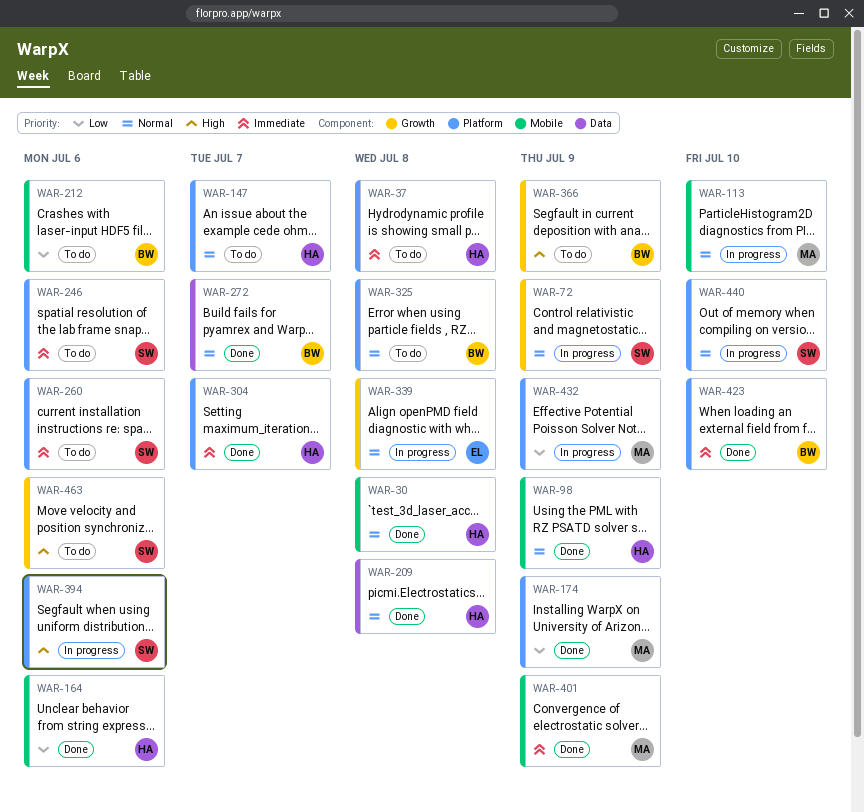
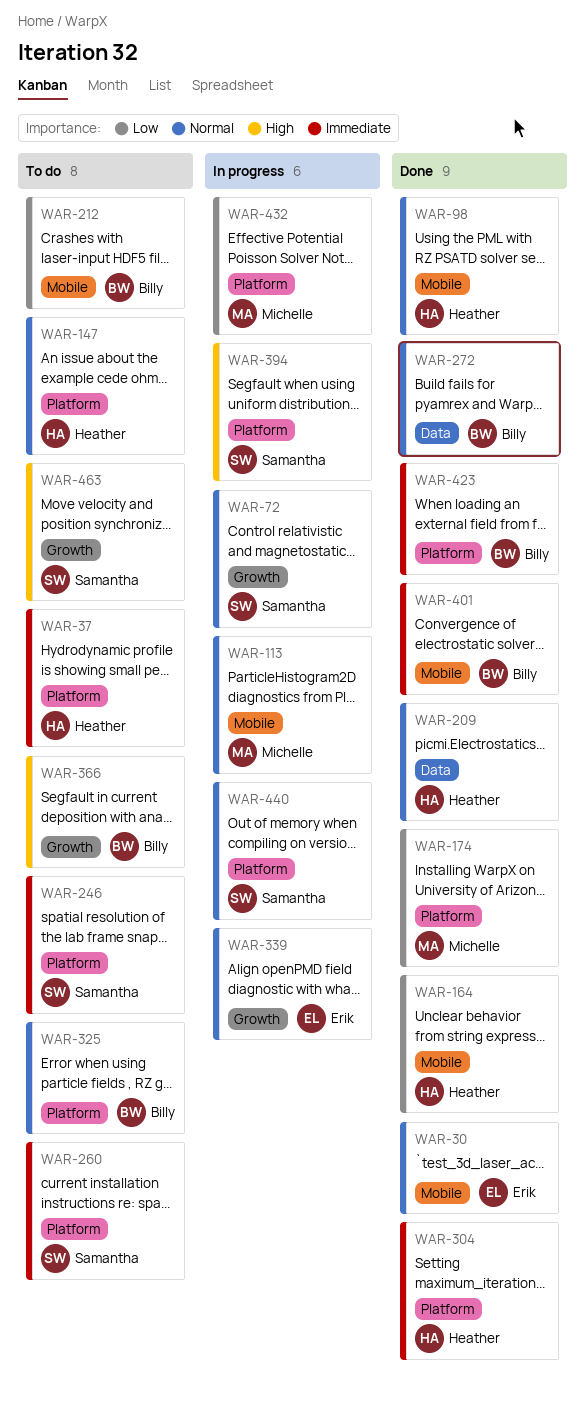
WAR-30, owner: Heather -> Erik
WAR-401, owner: Michelle -> Billy

